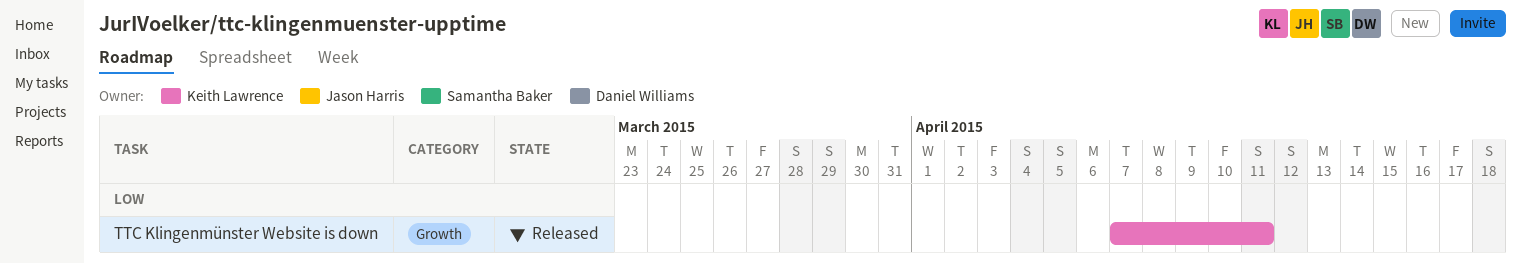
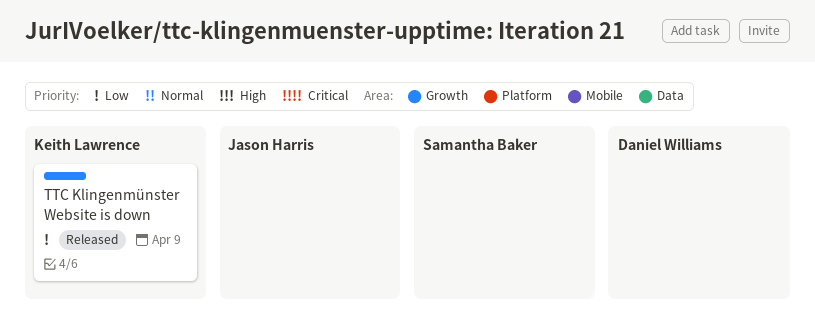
TTC Klingenmünster Website is down, due: Apr 11 -> Apr 9

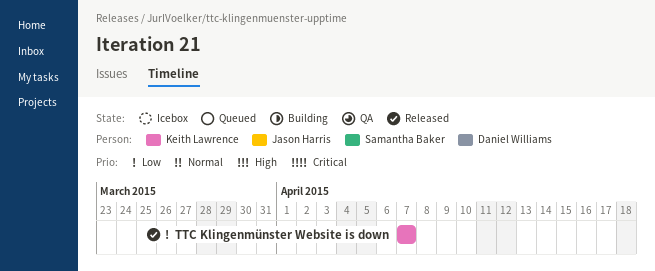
TTC Klingenmünster Website is down, due: Apr 9 -> Apr 7

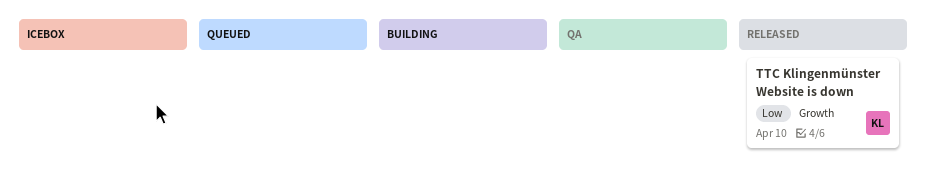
TTC Klingenmünster Website is down, due: Apr 7 -> Apr 10

